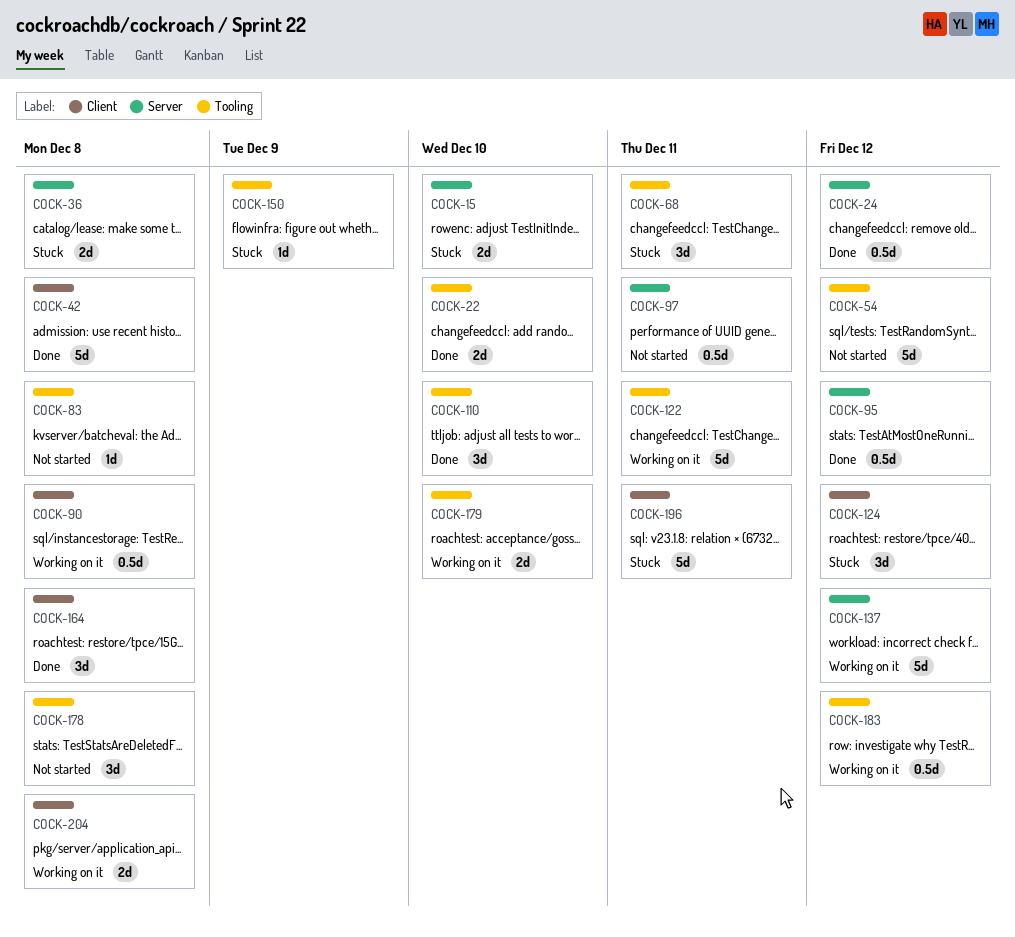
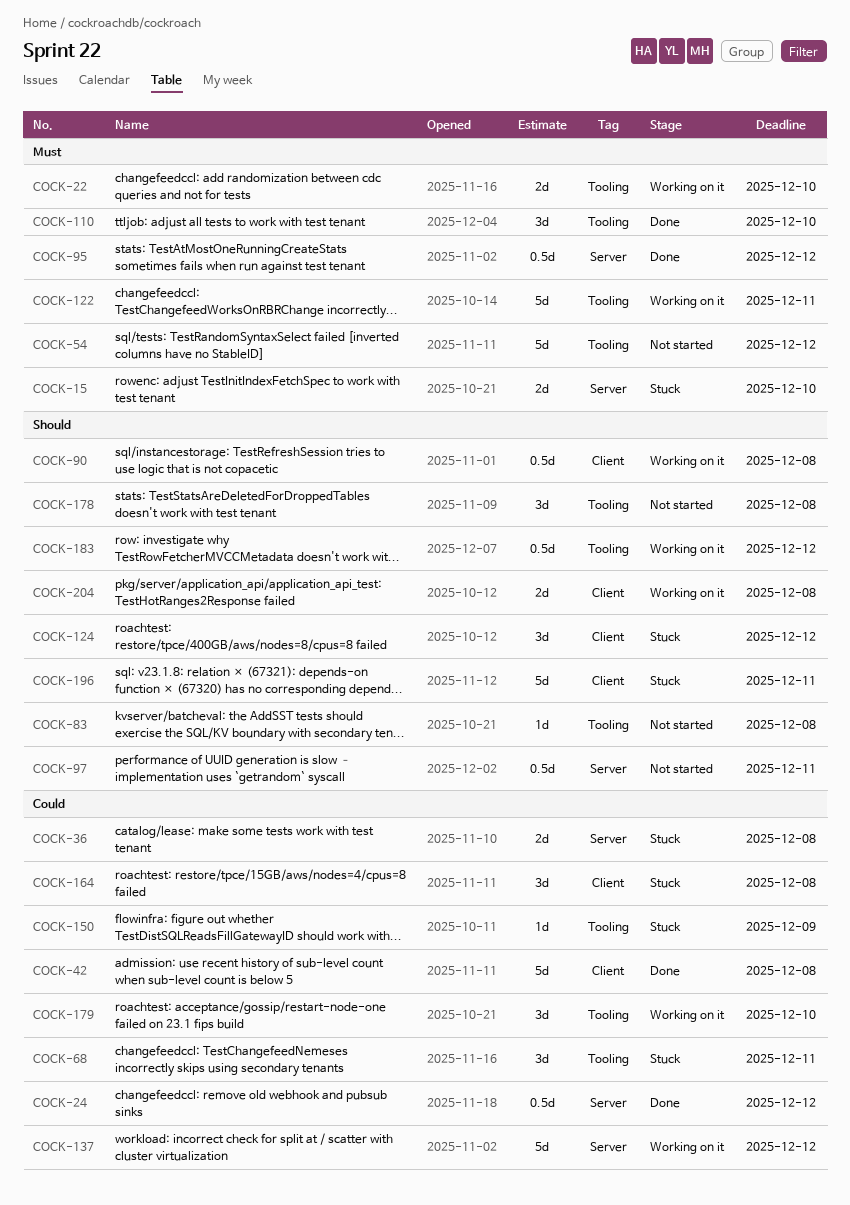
COCK-22, status: Done -> Working on it
COCK-164, status: Done -> Stuck
COCK-179, estimate: 2d -> 3d

